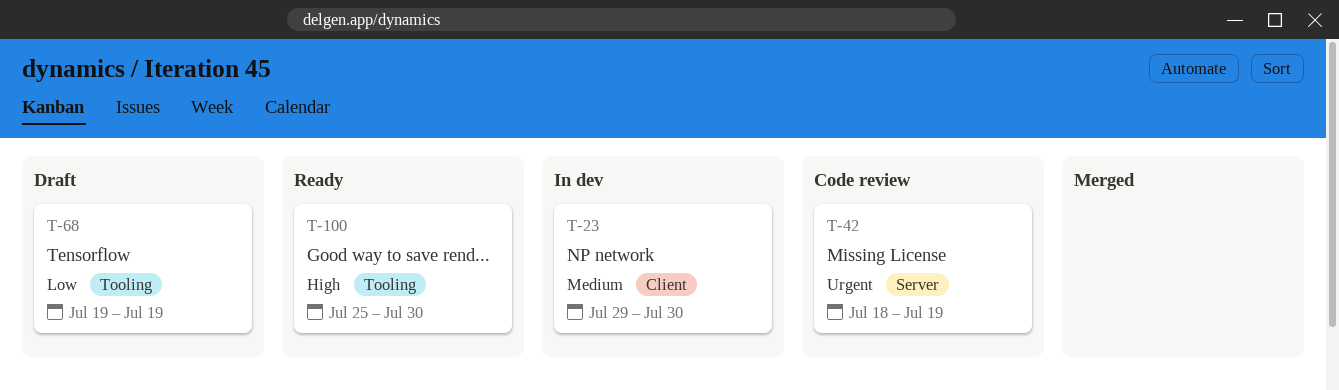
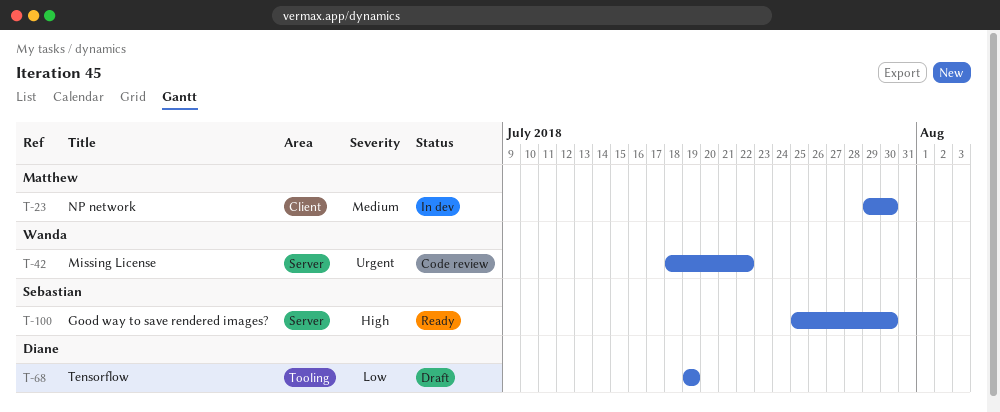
T-42, due: Jul 19 -> Jul 22
T-100, label: Tooling -> Server

